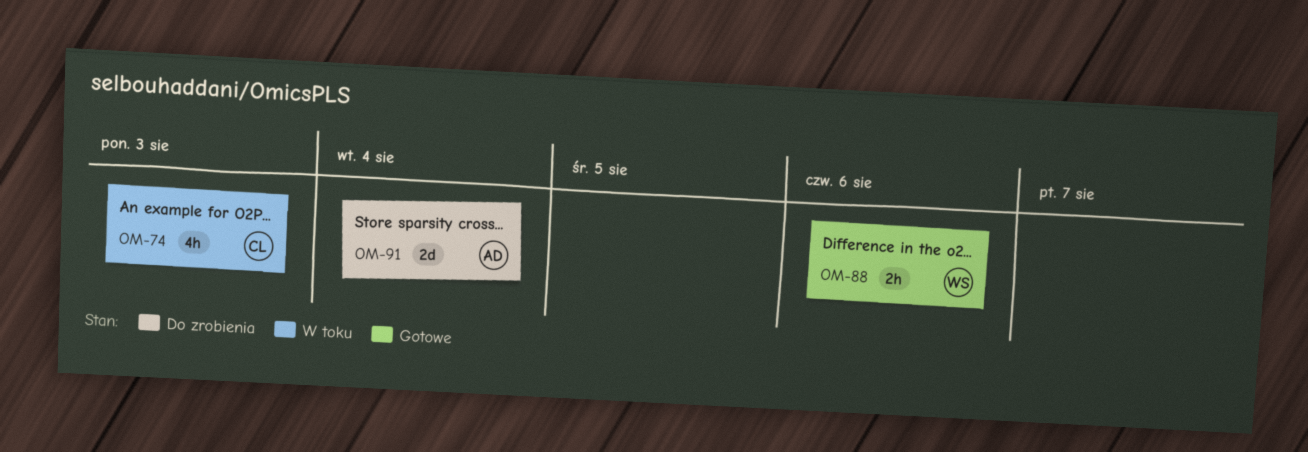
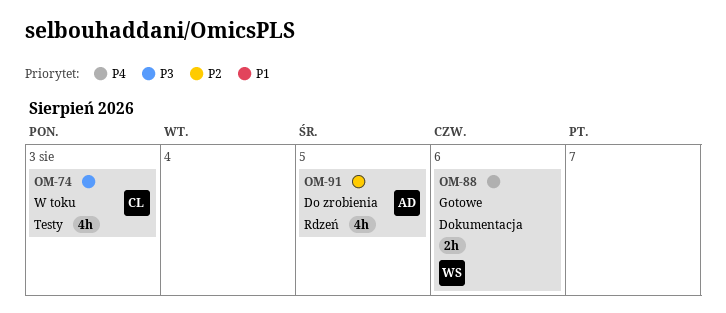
OM-91, estimate: 2d -> 4h
OM-91, due: Aug 4 -> Aug 5

